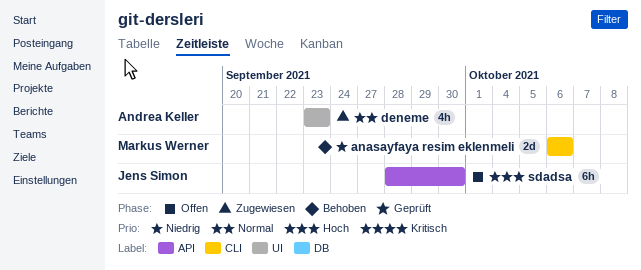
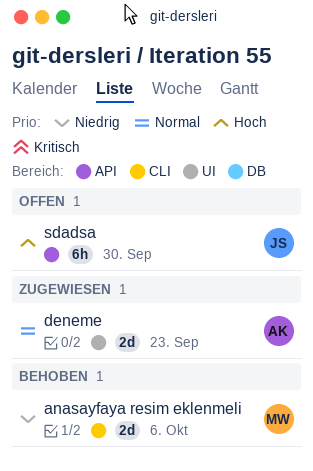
deneme, estimate: 4h -> 2d

